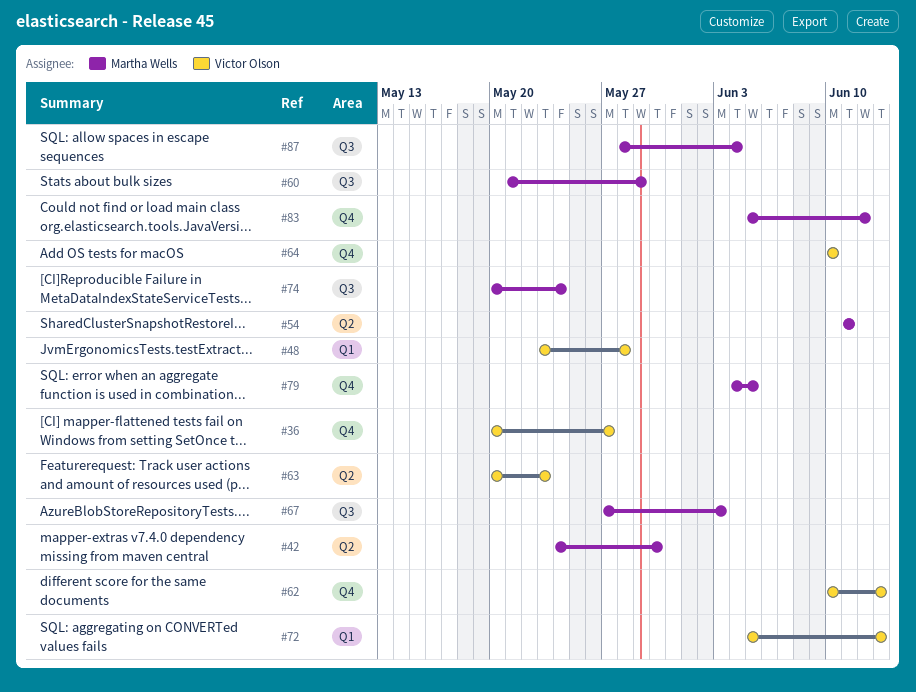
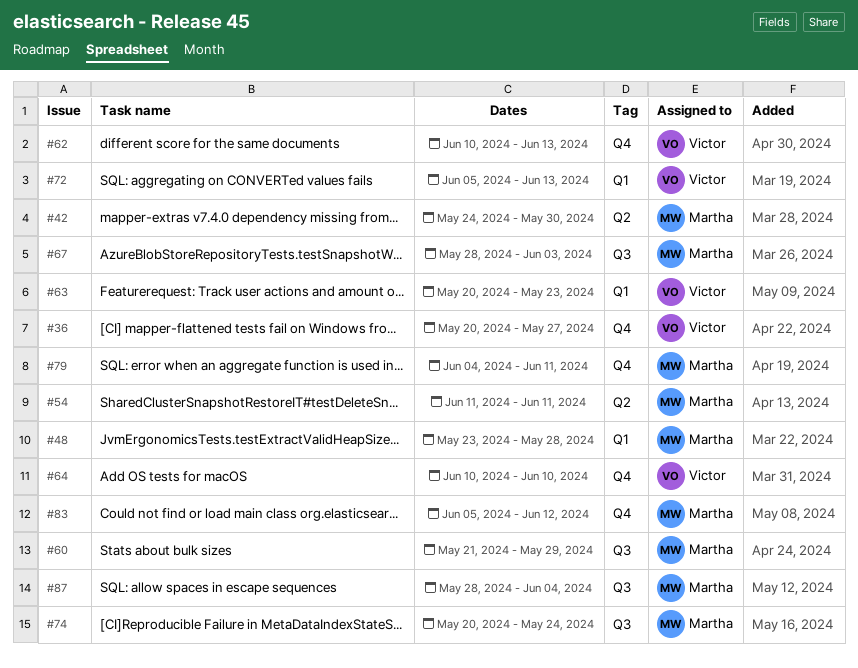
#48, owner: Victor Olson -> Martha Wells
#63, label: Q2 -> Q1
#67, start: May 27 -> May 28
#79, due: Jun 5 -> Jun 11

